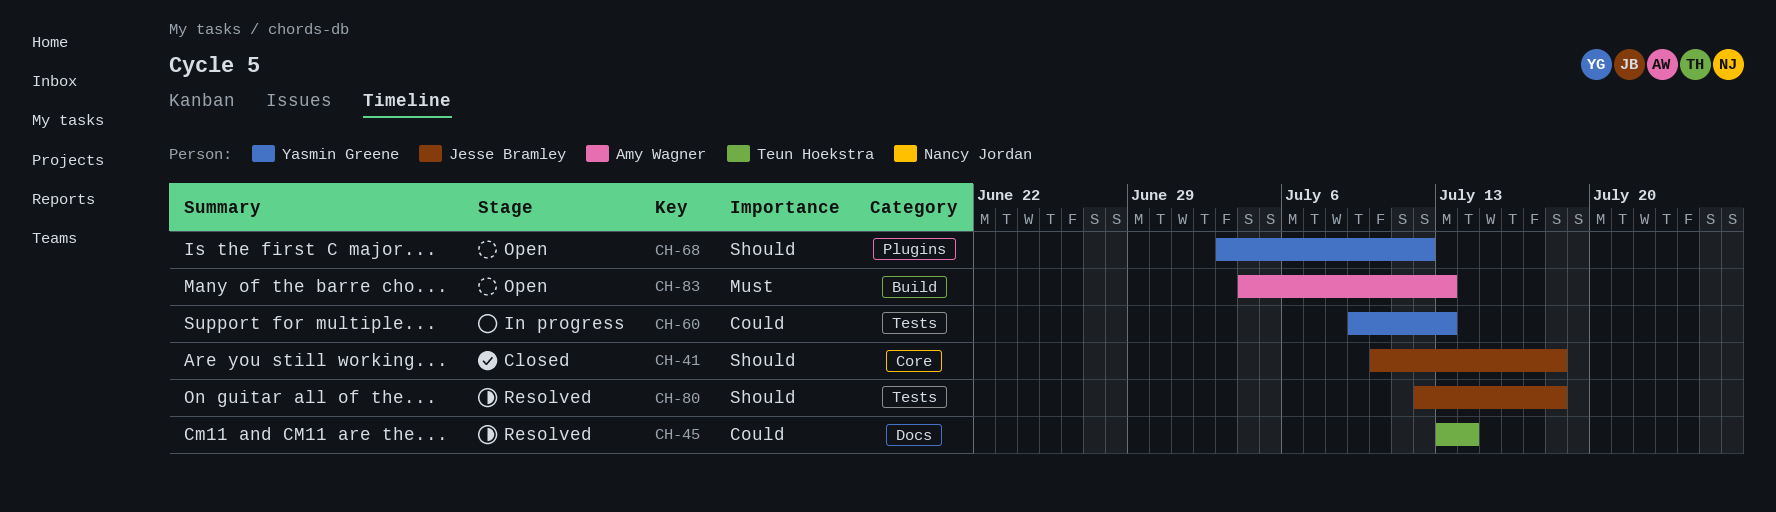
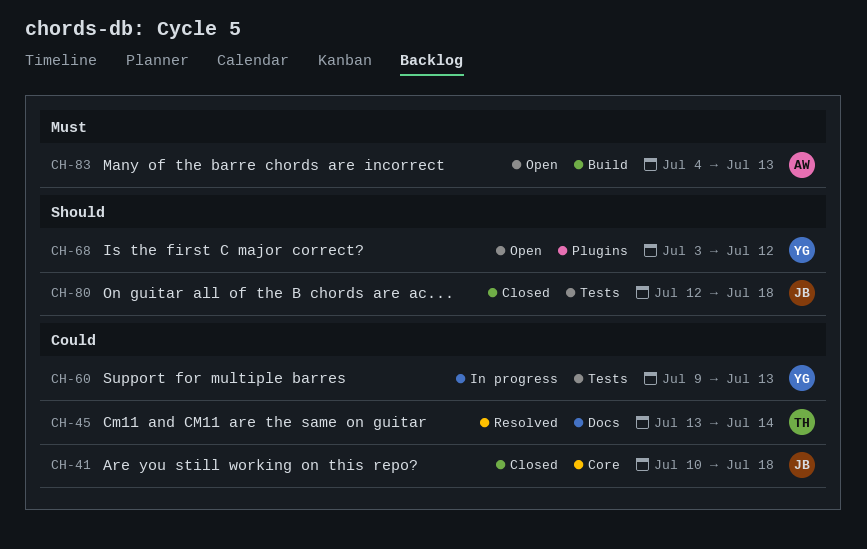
CH-41, priority: Should -> Could
CH-80, status: Resolved -> Closed

